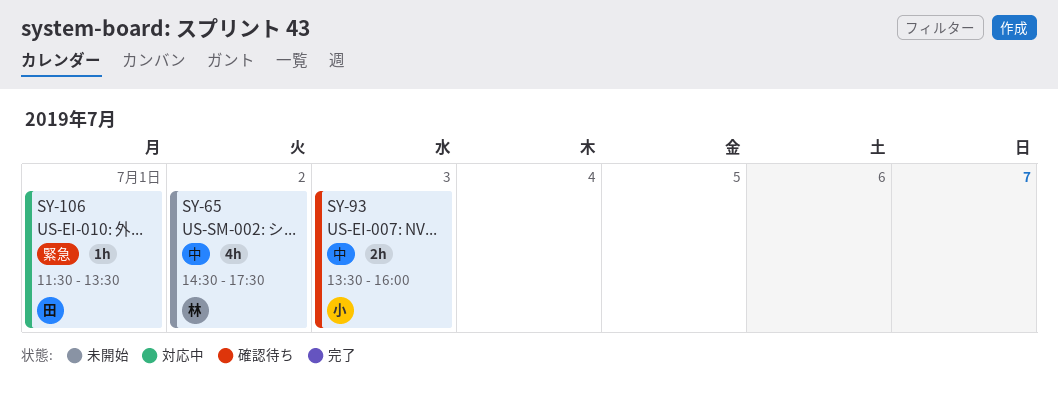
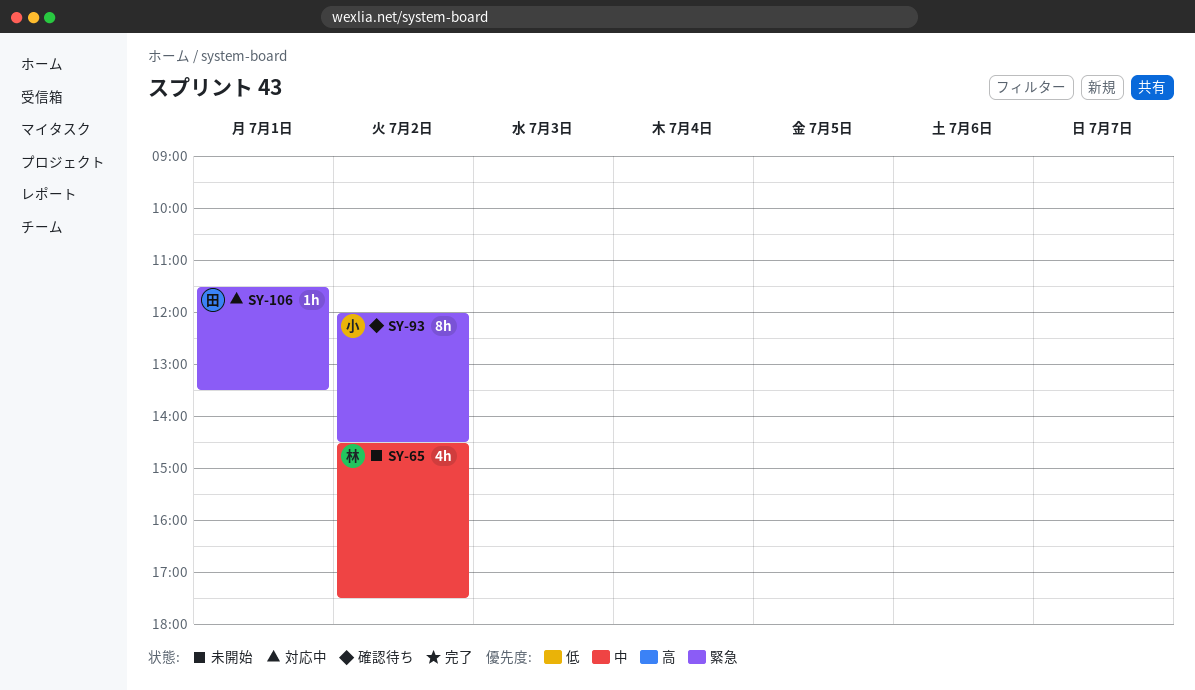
SY-93, priority: 中 -> 緊急
SY-93, estimate: 2h -> 8h
SY-93, day: Jul 3 -> Jul 2
SY-93, begins: 13:30 -> 12:00
SY-93, ends: 16:00 -> 14:30

